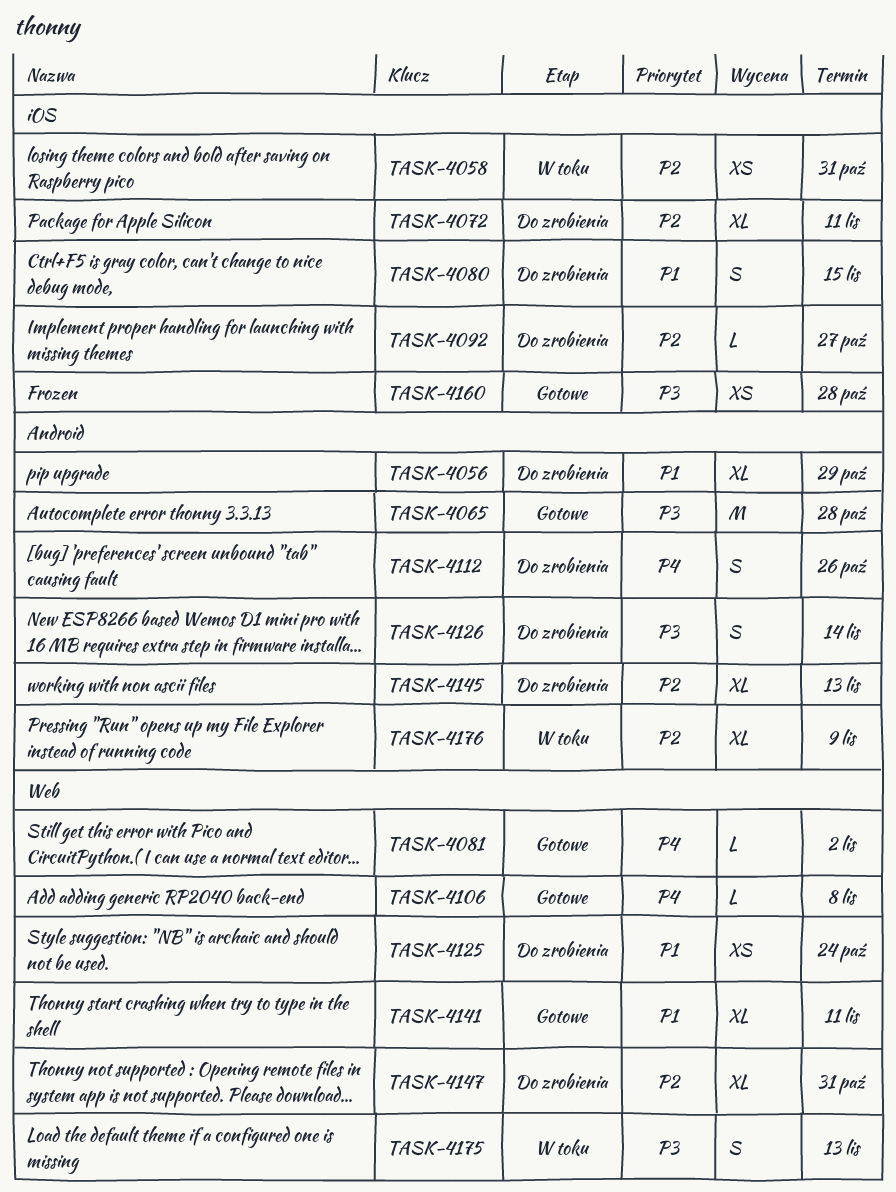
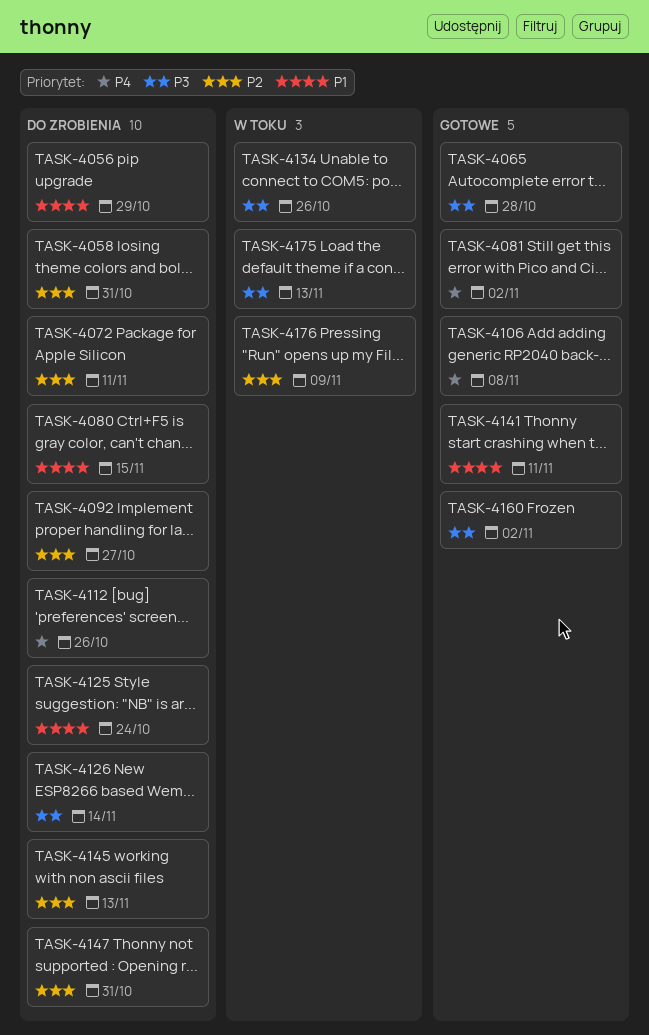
TASK-4058, status: W toku -> Do zrobienia
TASK-4134: none -> present
TASK-4160, due: Oct 28 -> Nov 2

